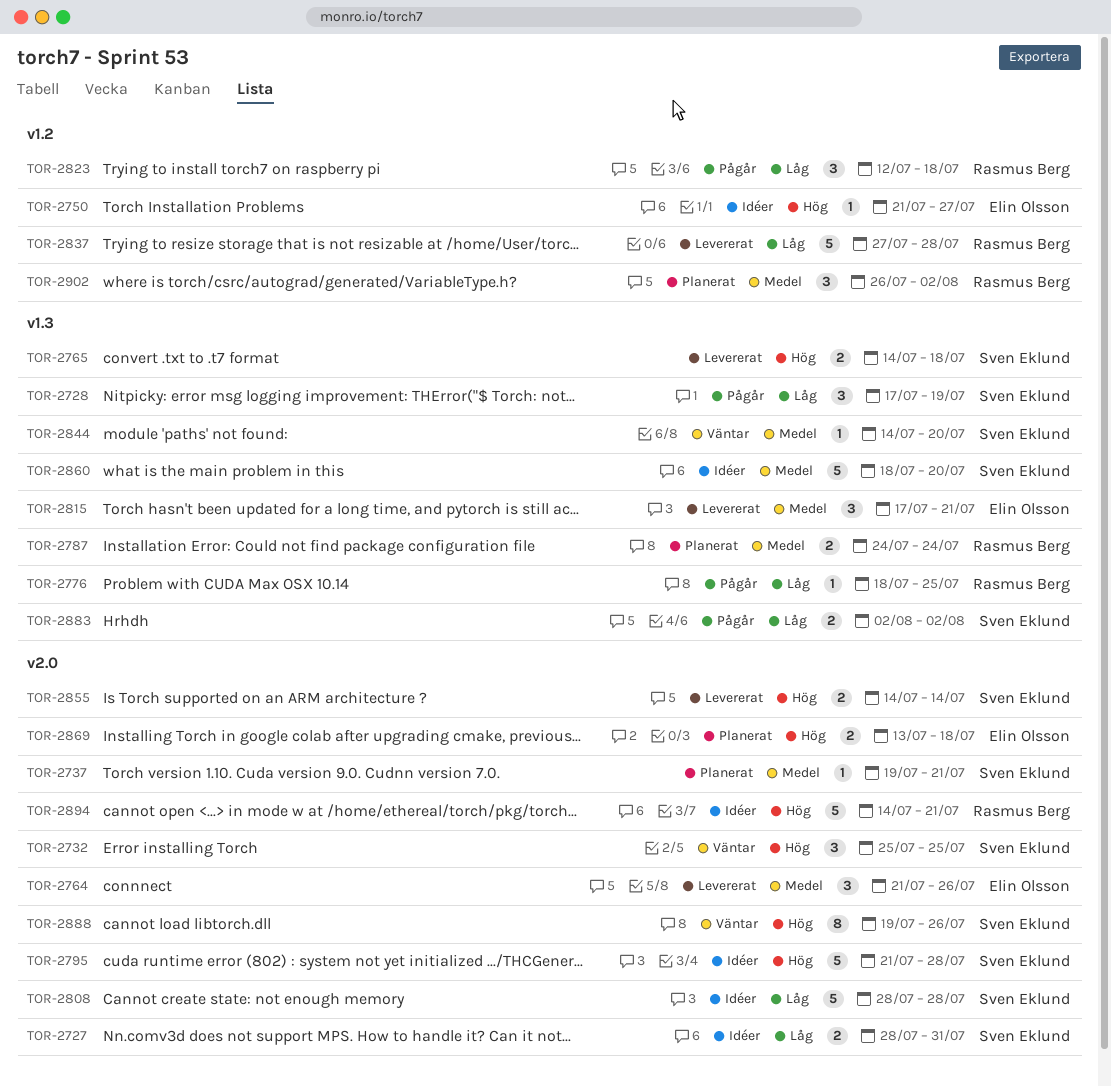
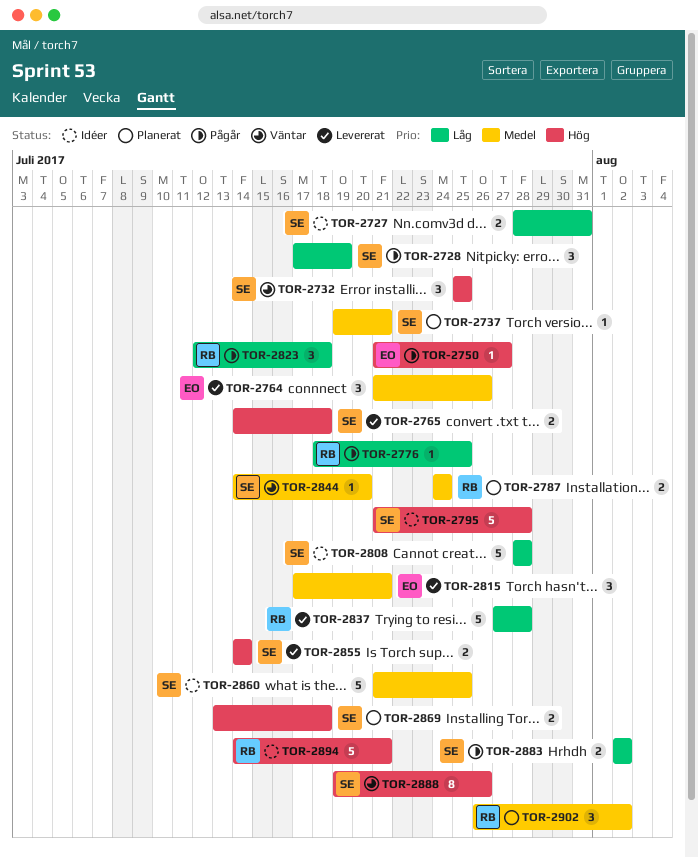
TOR-2750, status: Idéer -> Pågår
TOR-2860, start: Jul 18 -> Jul 21
TOR-2860, due: Jul 20 -> Jul 25
TOR-2869, owner: Elin Olsson -> Sven Eklund

